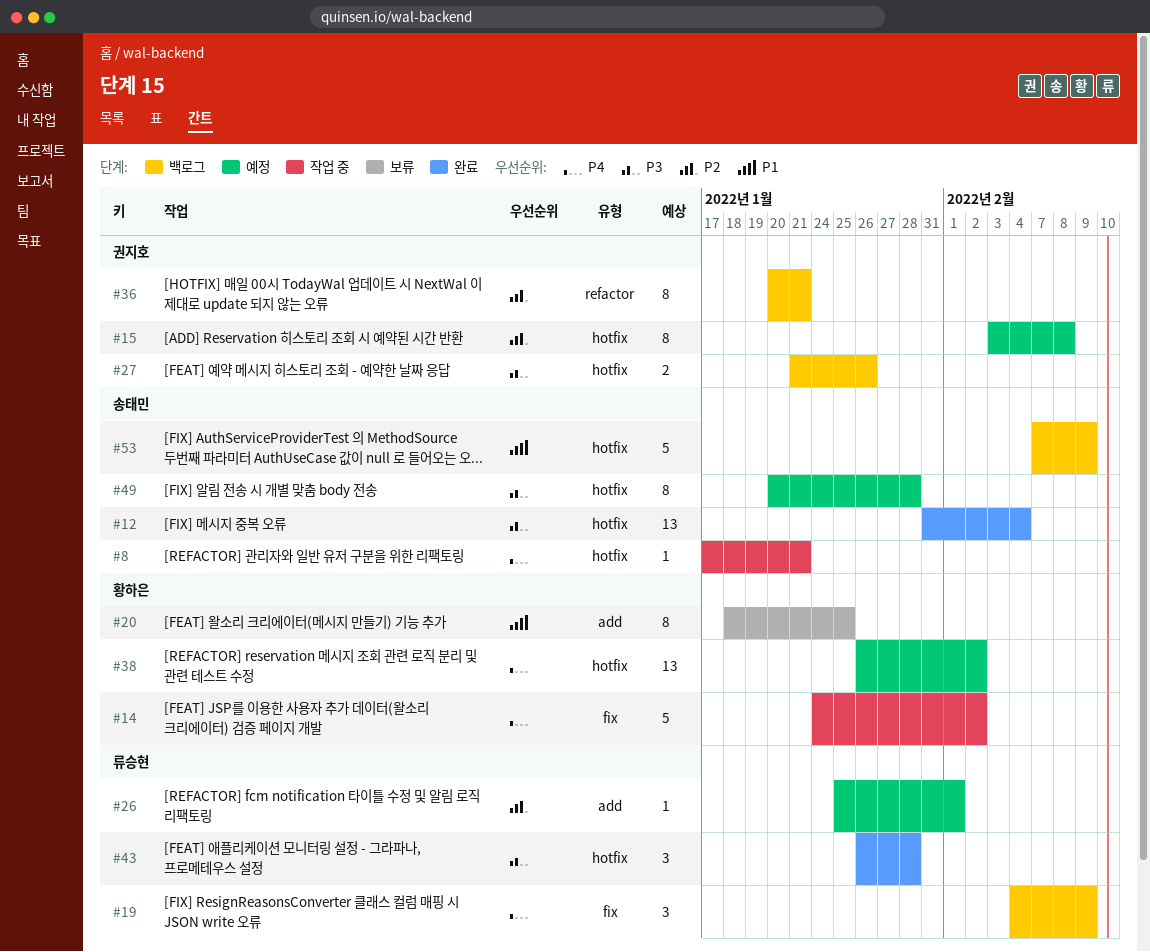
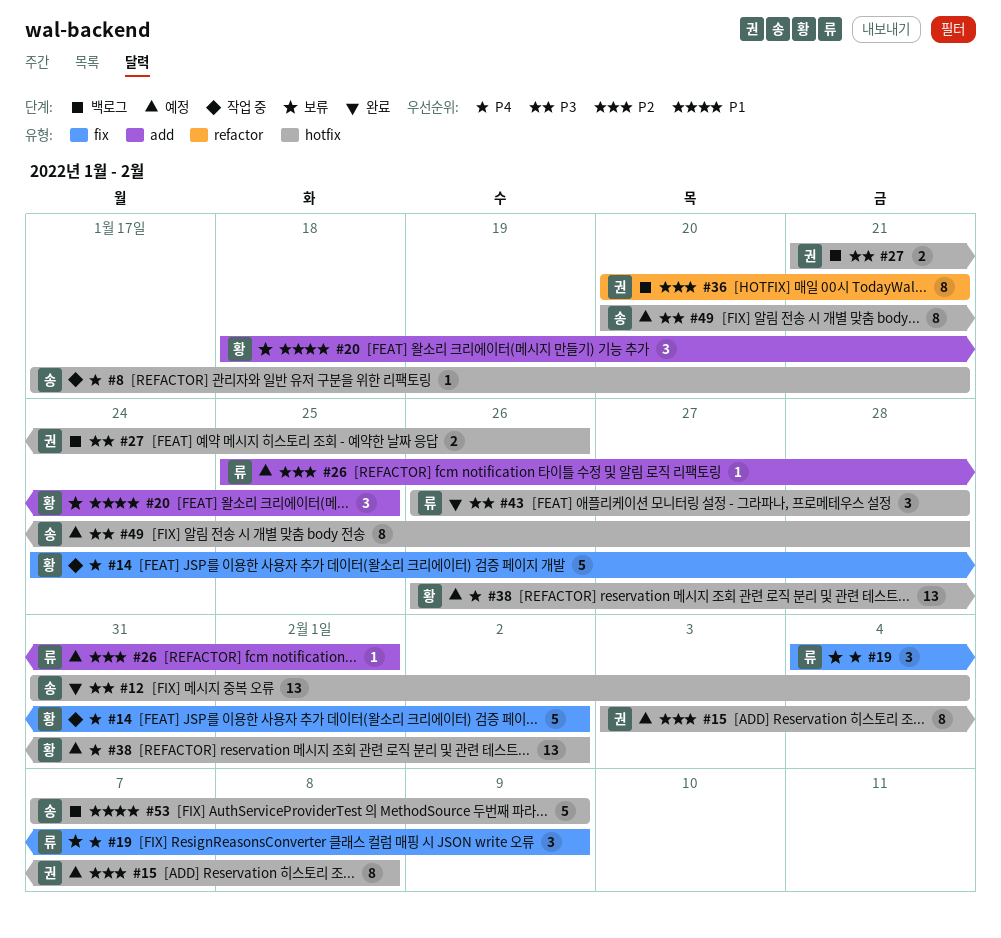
#19, status: 백로그 -> 보류
#20, estimate: 8 -> 3

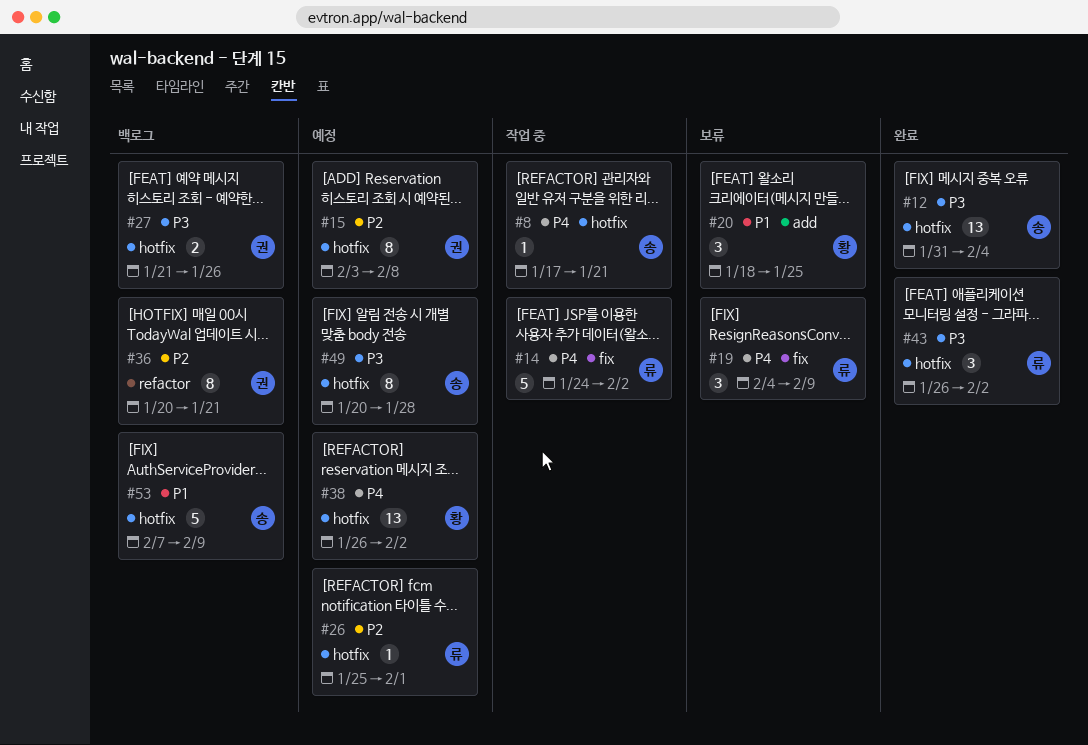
#14, owner: 황 -> 류
#26, label: add -> hotfix
#43, due: Jan 28 -> Feb 2

